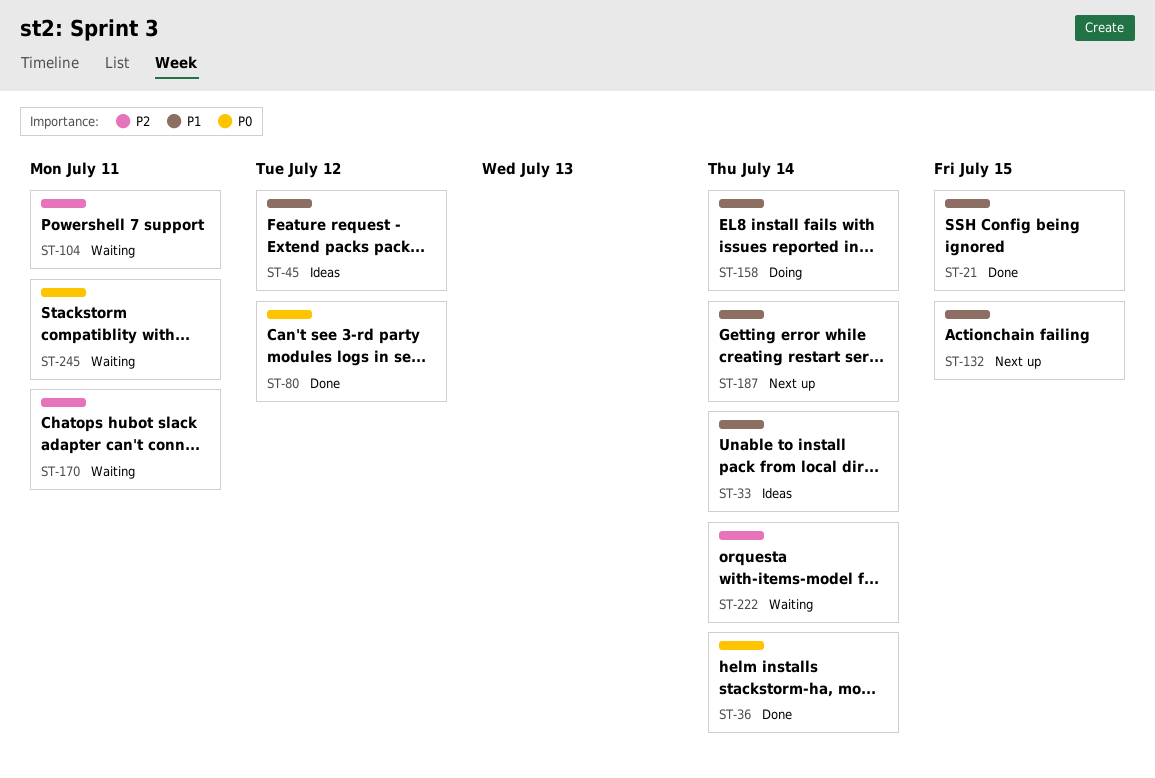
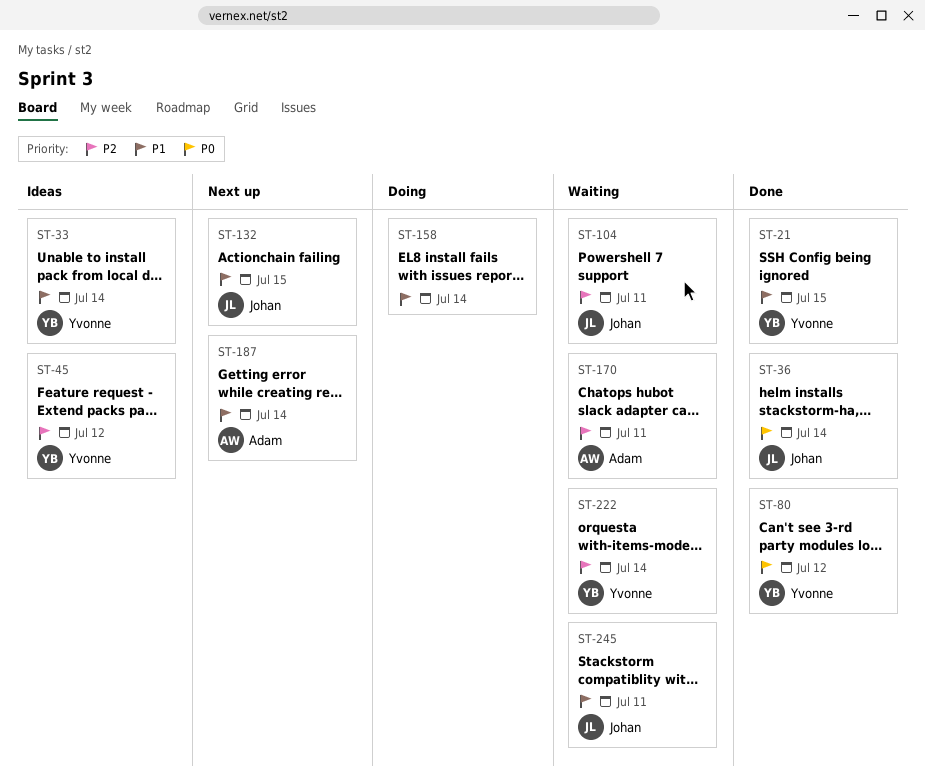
ST-45, priority: P1 -> P2
ST-245, priority: P0 -> P1

